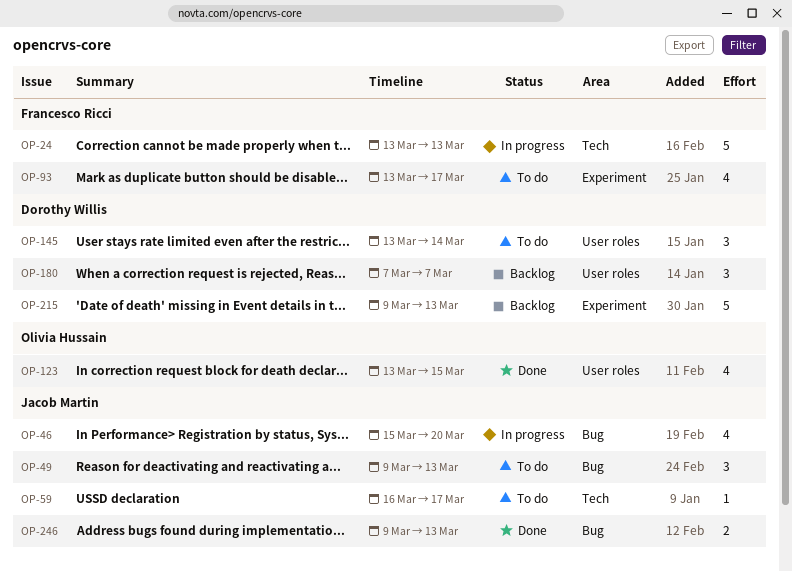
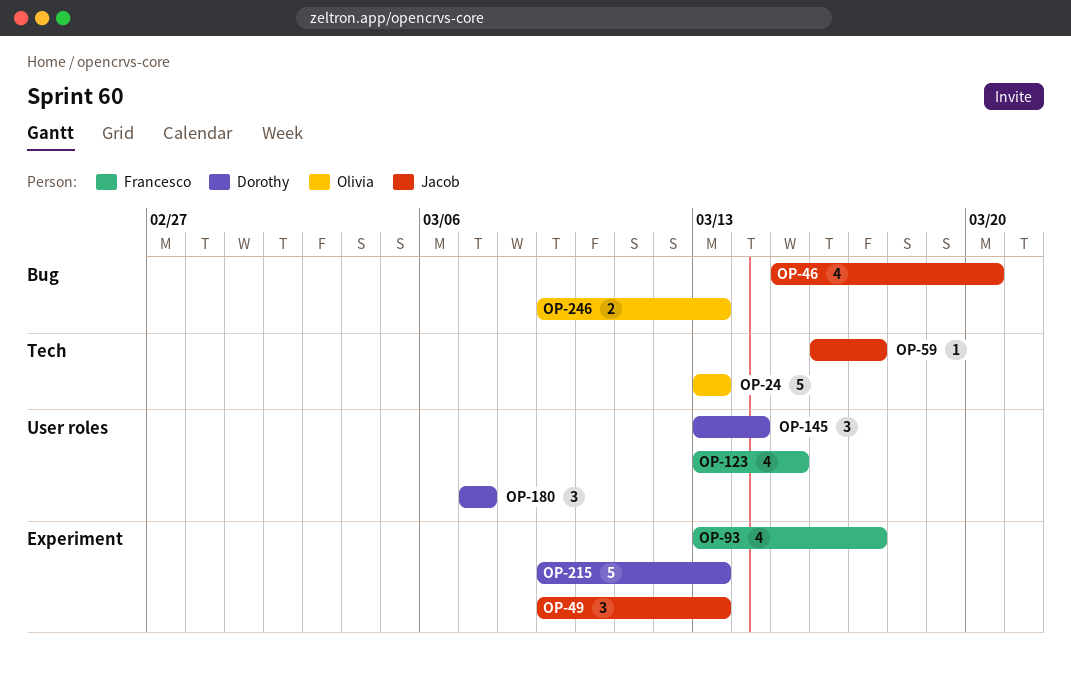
OP-24, owner: Francesco Ricci -> Olivia Hussain
OP-49, label: Bug -> Experiment
OP-123, owner: Olivia Hussain -> Francesco Ricci
OP-246, owner: Jacob Martin -> Olivia Hussain

